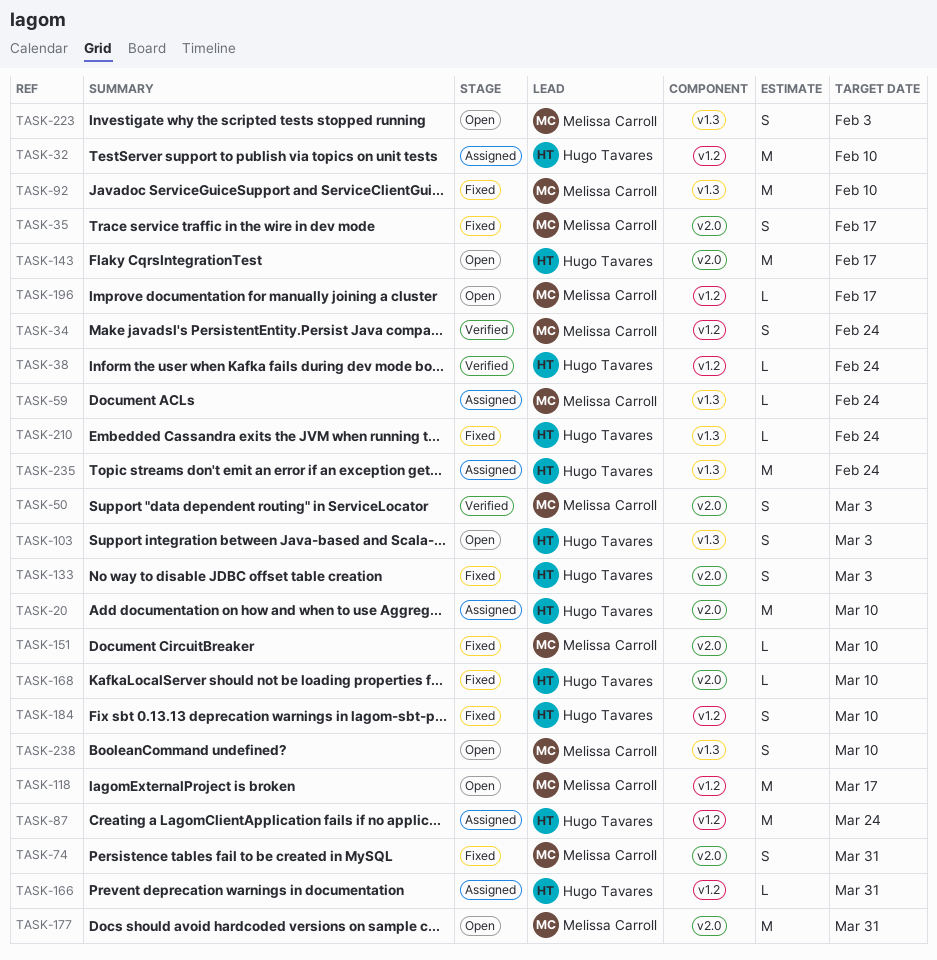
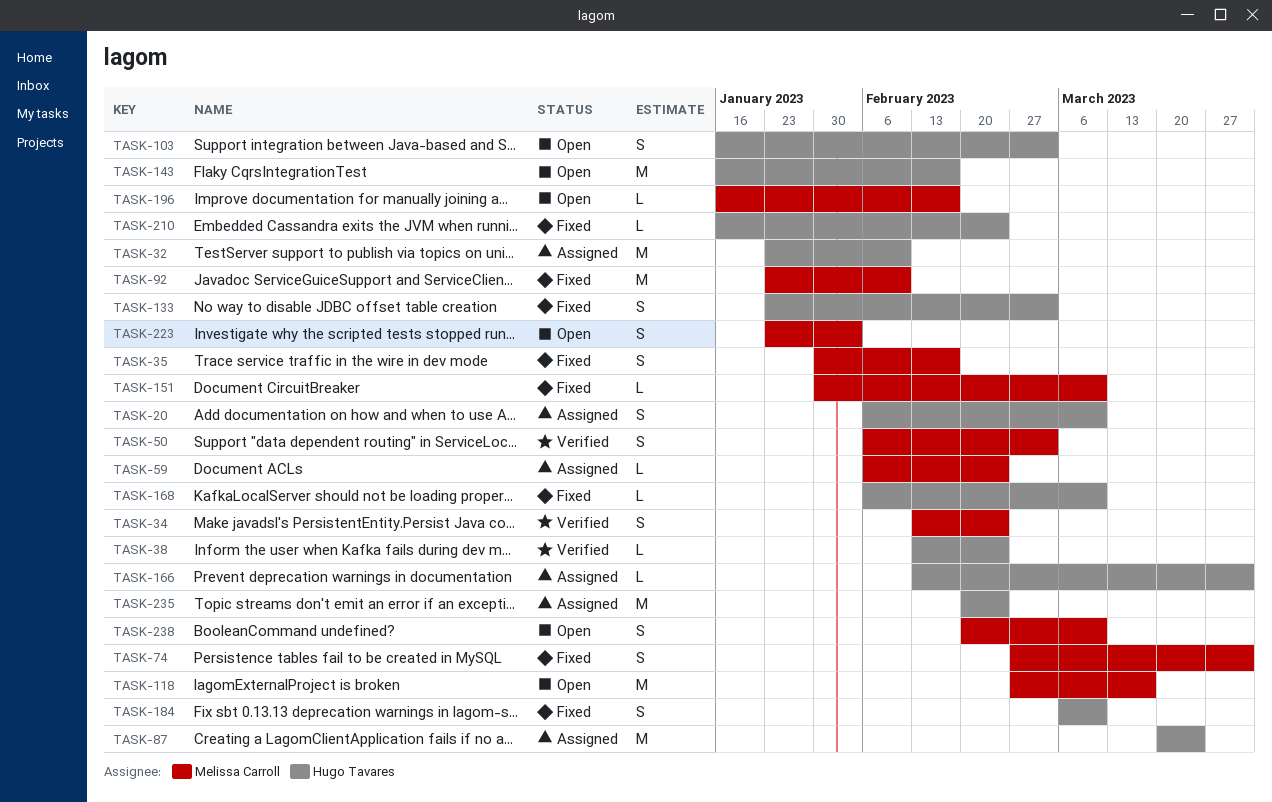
TASK-20, estimate: M -> S
TASK-177: present -> none

